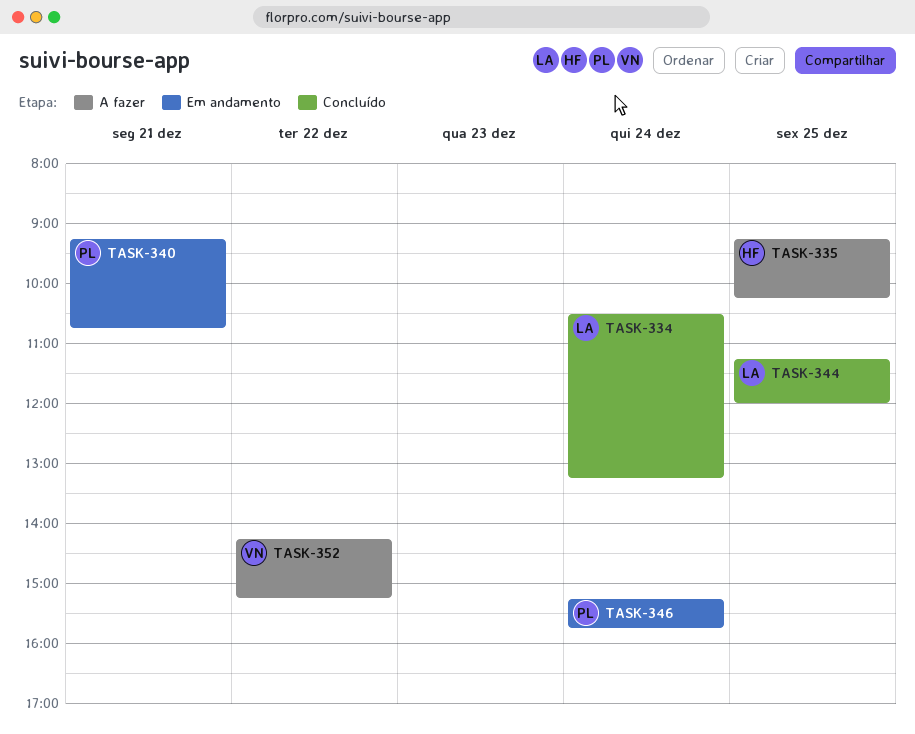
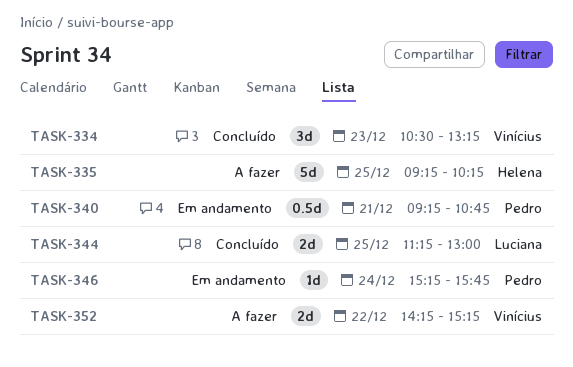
TASK-334, owner: Luciana -> Vinícius
TASK-334, day: Dec 24 -> Dec 23
TASK-344, ends: 12:00 -> 13:00

